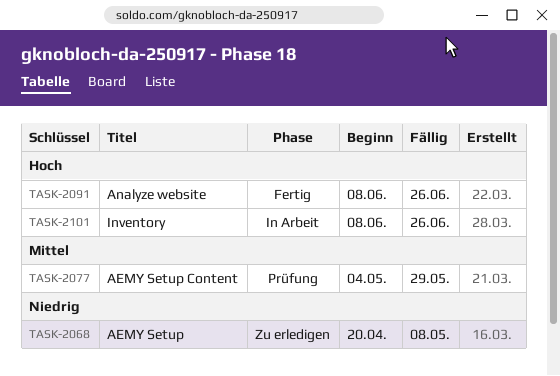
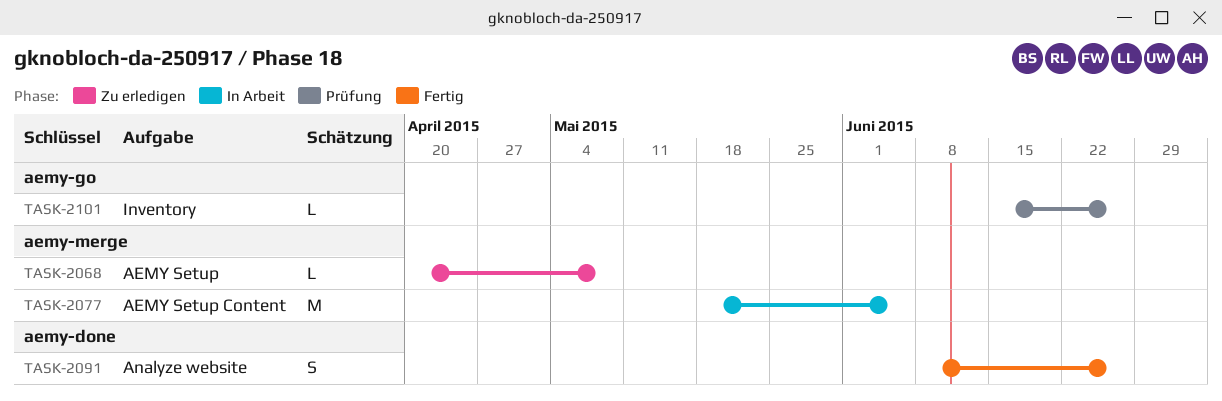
TASK-2077, status: Prüfung -> In Arbeit
TASK-2077, start: May 4 -> May 18
TASK-2077, due: May 29 -> Jun 5
TASK-2101, status: In Arbeit -> Prüfung
TASK-2101, start: Jun 8 -> Jun 15

